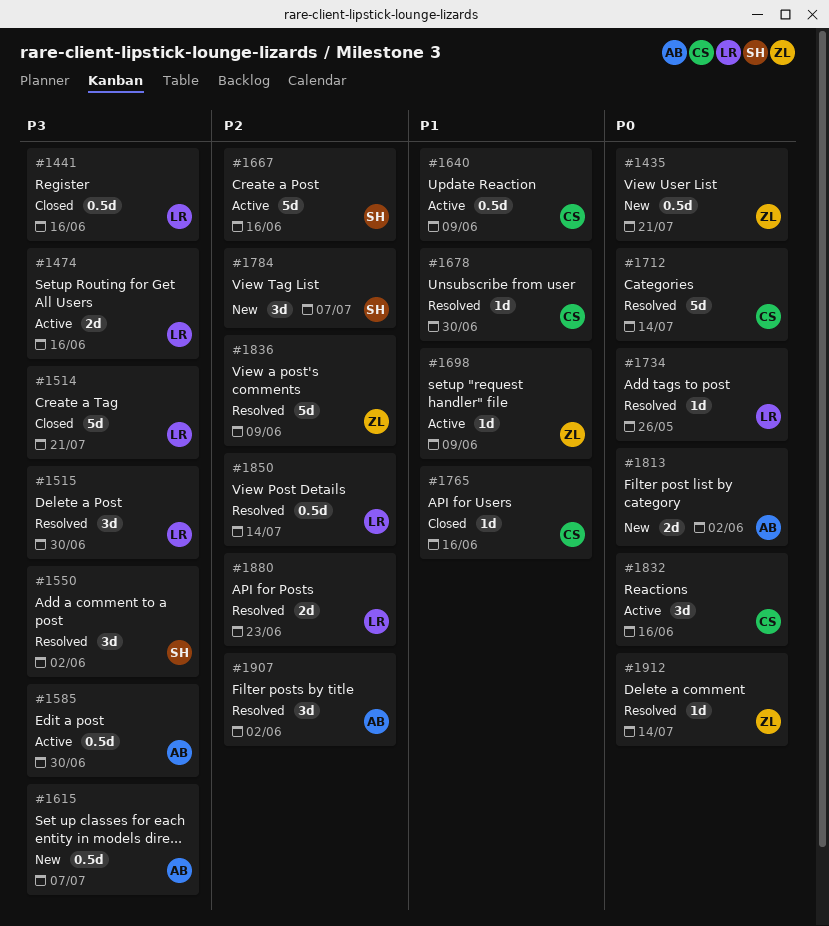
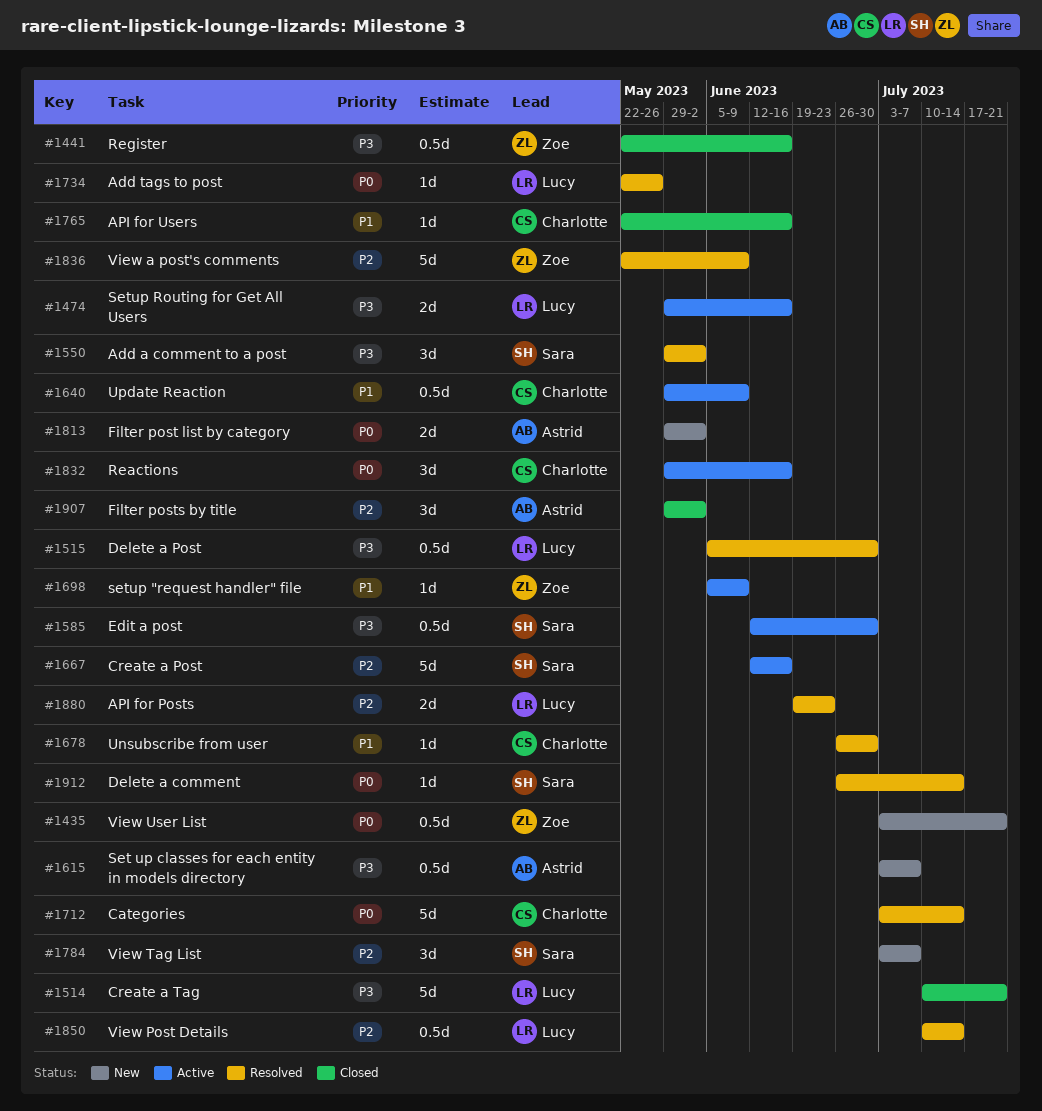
#1441, owner: Lucy -> Zoe
#1515, estimate: 3d -> 0.5d
#1585, owner: Astrid -> Sara
#1907, status: Resolved -> Closed
#1912, owner: Zoe -> Sara

